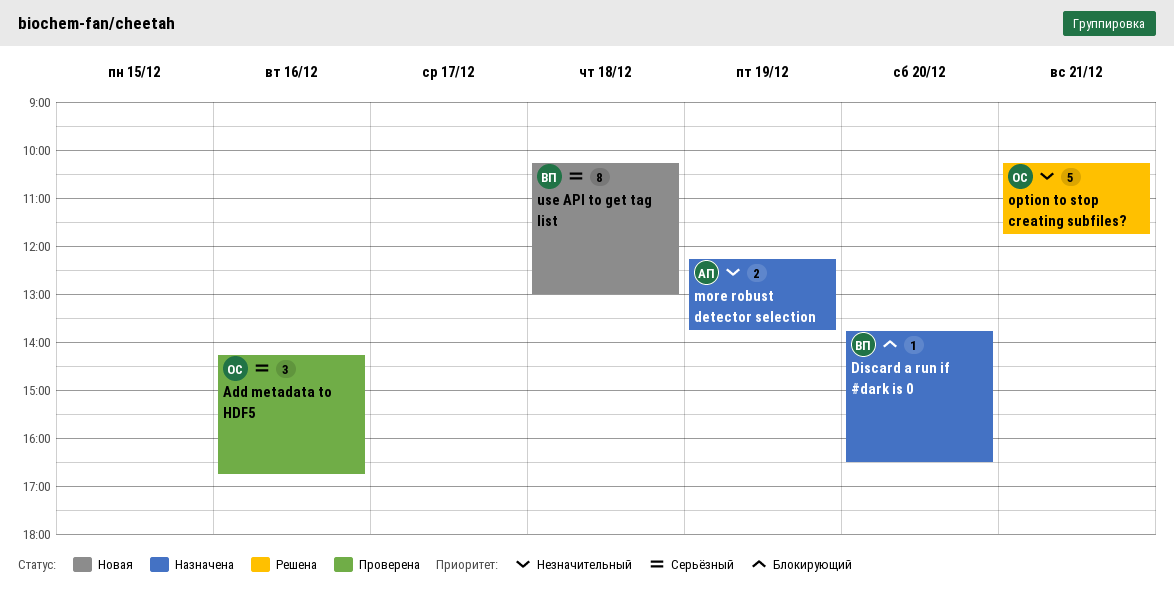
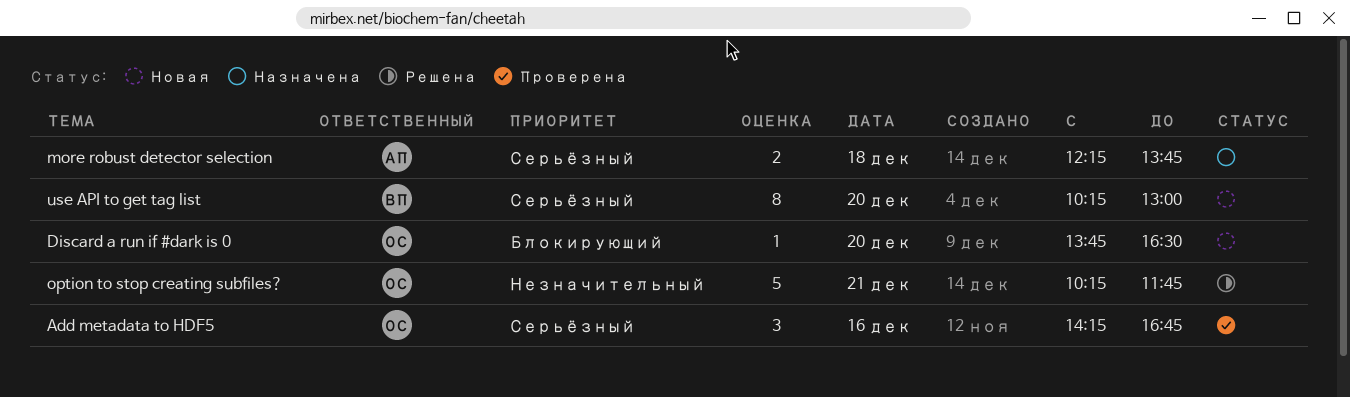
Discard a run if #dark is 0, status: Назначена -> Новая
Discard a run if #dark is 0, owner: ВП -> ОС
more robust detector selection, priority: Незначительный -> Серьёзный
more robust detector selection, day: Dec 19 -> Dec 18
use API to get tag list, day: Dec 18 -> Dec 20

